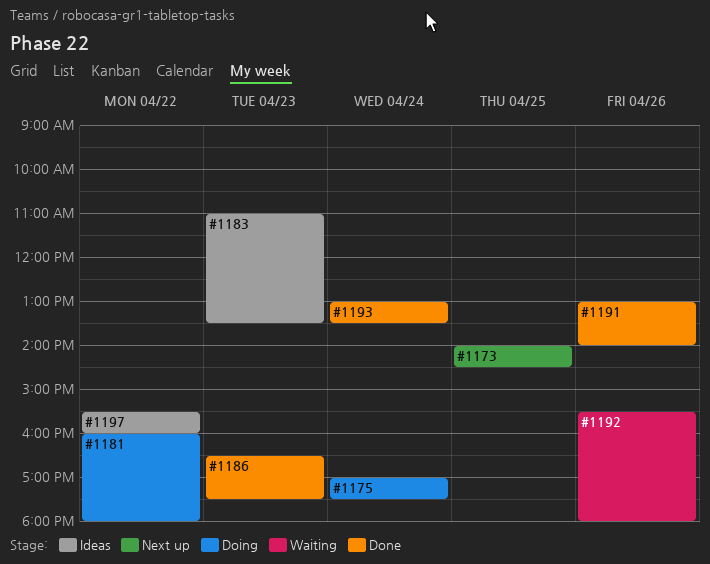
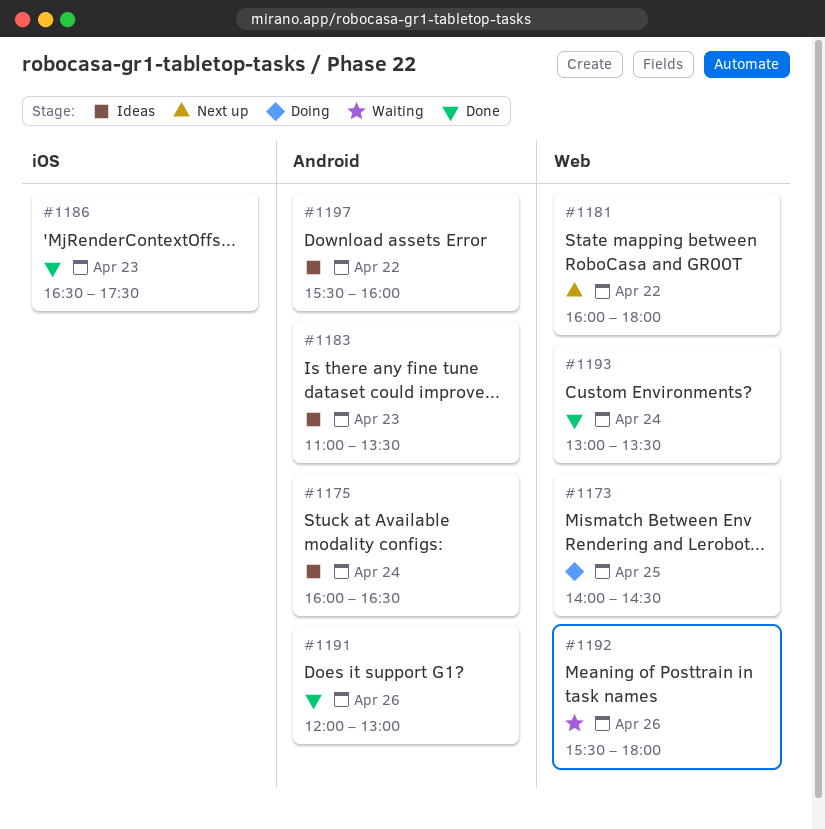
#1173, status: Next up -> Doing
#1175, status: Doing -> Ideas
#1175, begins: 17:00 -> 16:00
#1175, ends: 17:30 -> 16:30
#1181, status: Doing -> Next up
#1191, begins: 13:00 -> 12:00
#1191, ends: 14:00 -> 13:00

